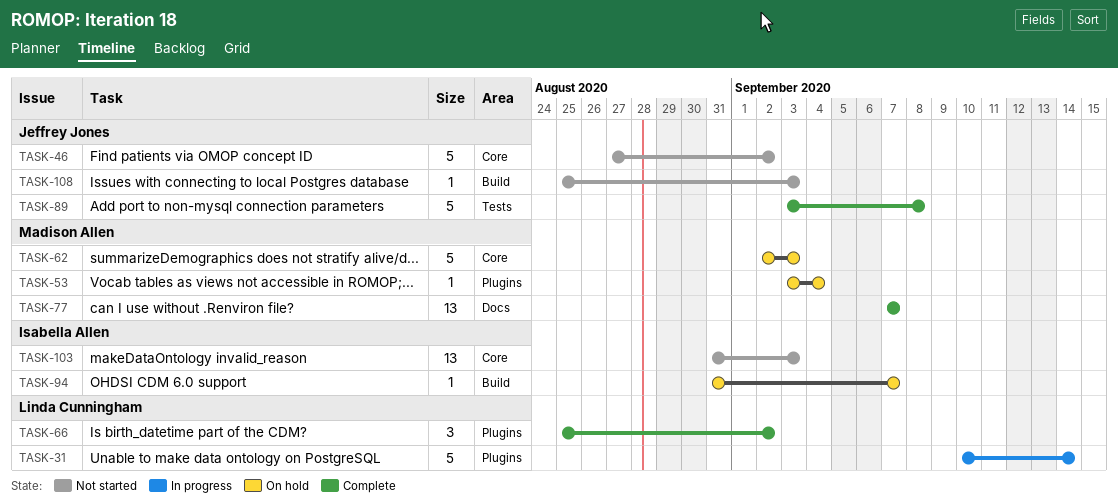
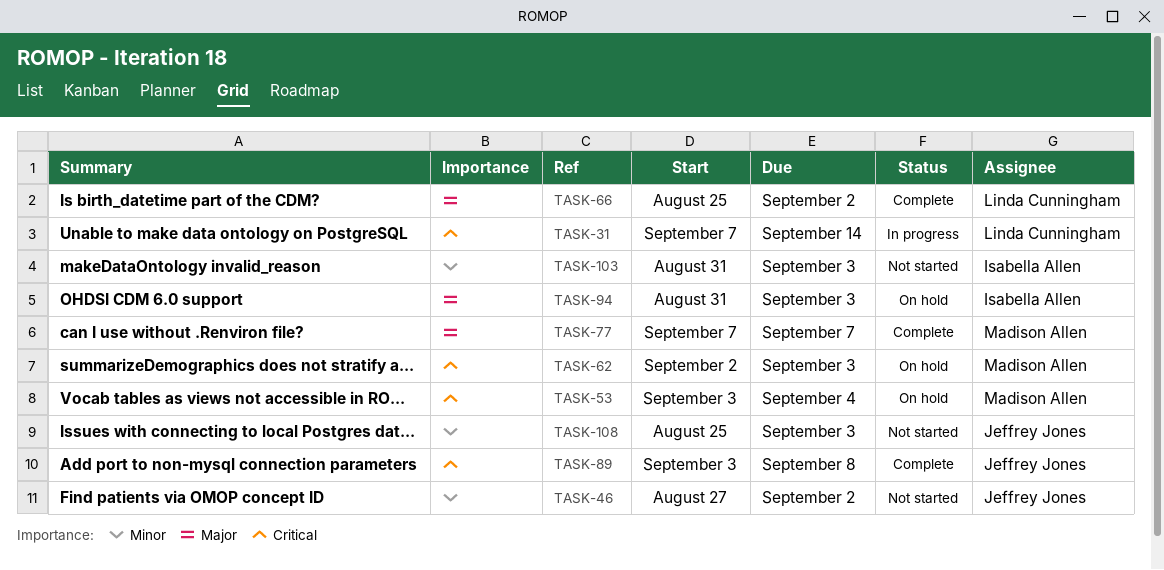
TASK-31, start: Sep 10 -> Sep 7
TASK-94, due: Sep 7 -> Sep 3

